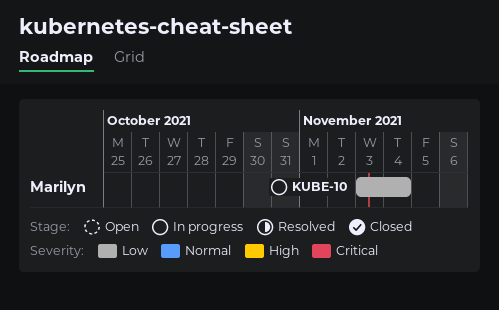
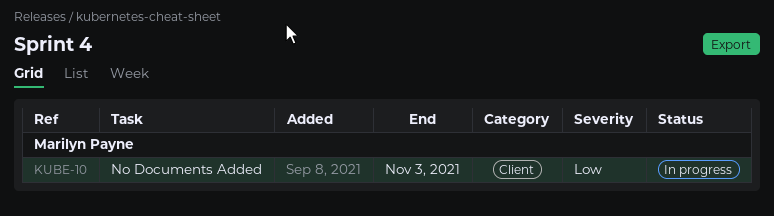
KUBE-10, due: Nov 4 -> Nov 3

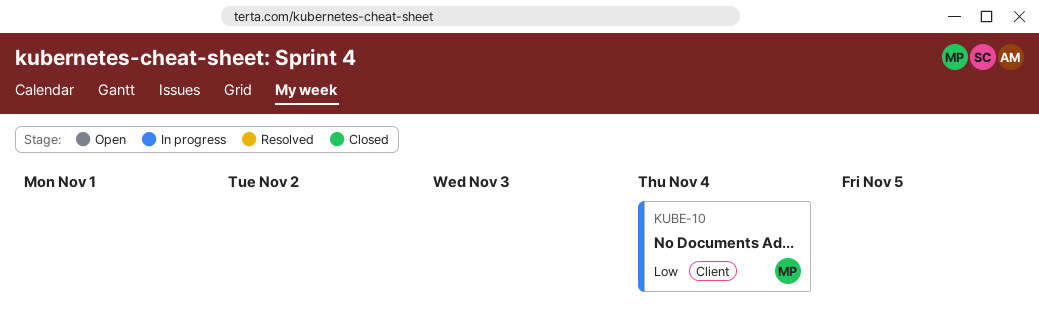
KUBE-10, due: Nov 3 -> Nov 4

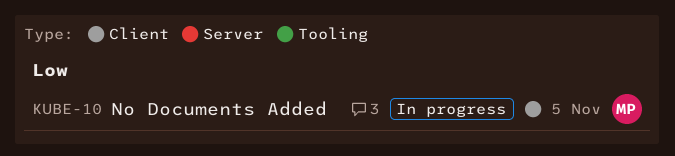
KUBE-10, due: Nov 4 -> Nov 5

